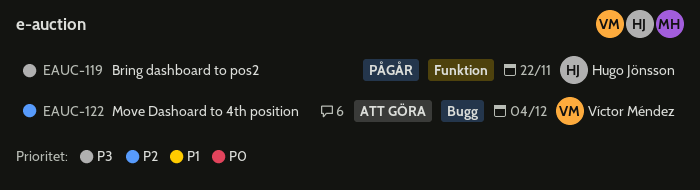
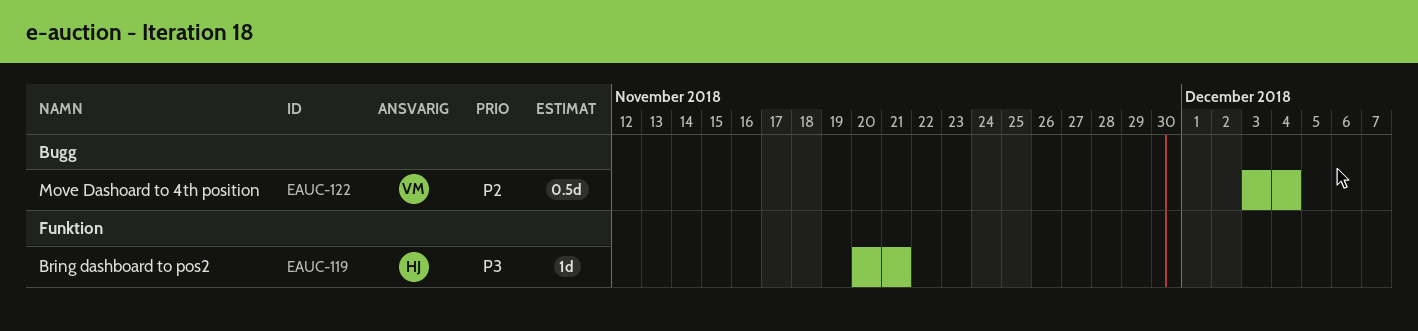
EAUC-119, due: Nov 22 -> Nov 21

